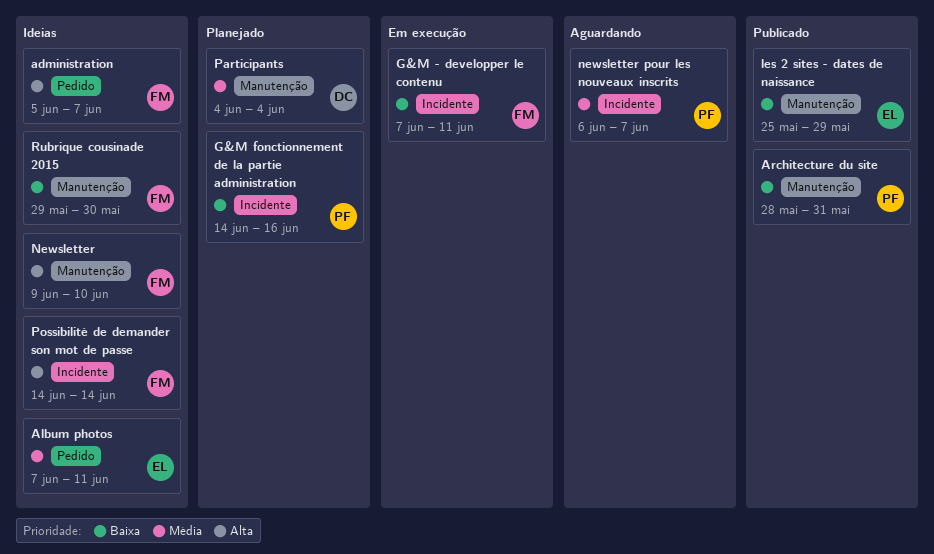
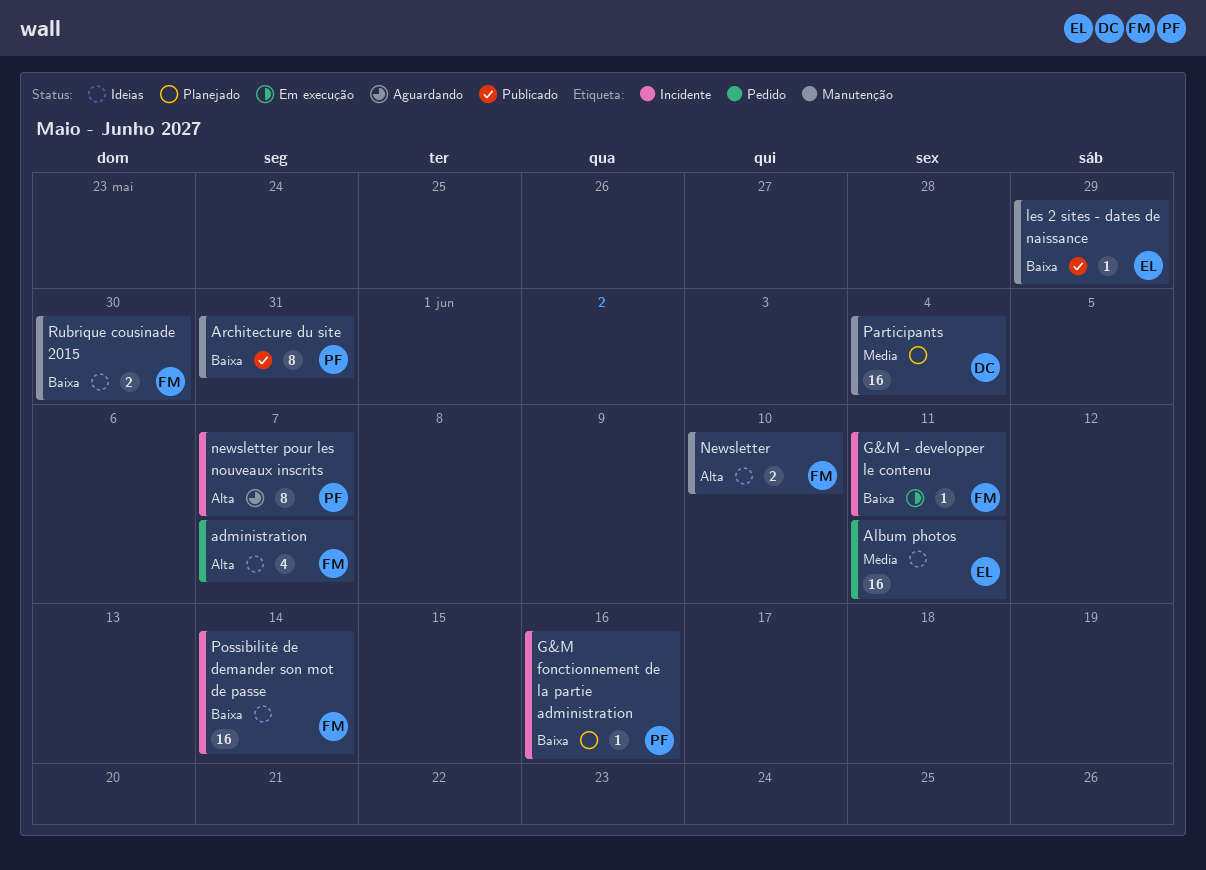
newsletter pour les nouveaux inscrits, priority: Média -> Alta
Possibilité de demander son mot de passe, priority: Alta -> Baixa

